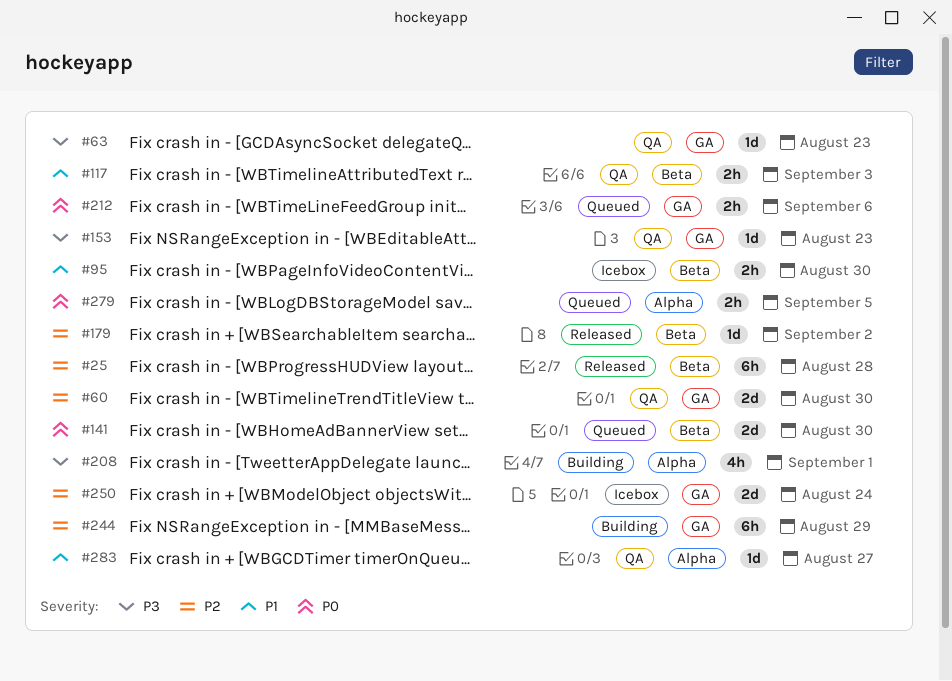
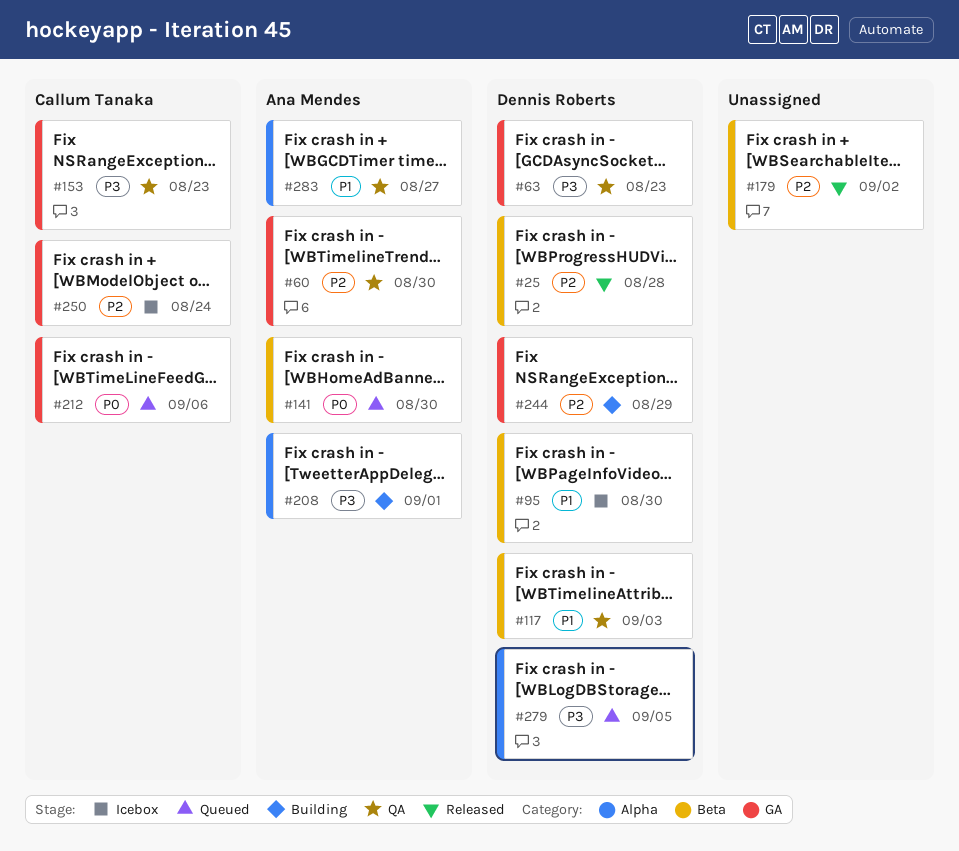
#279, priority: P0 -> P3

